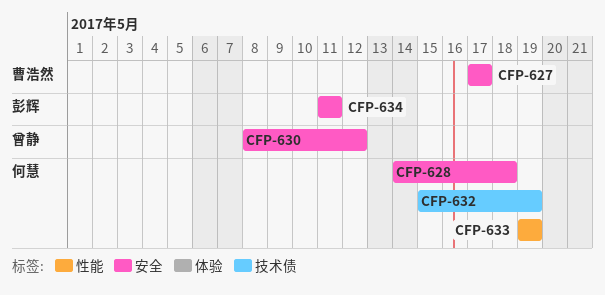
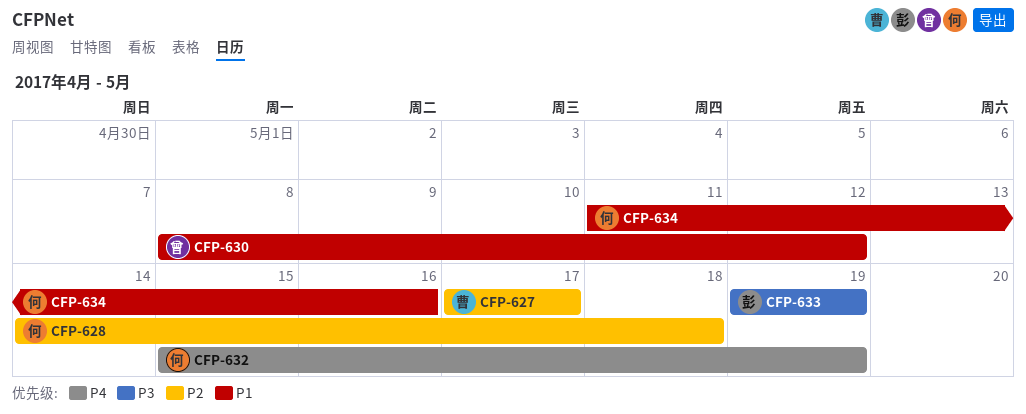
CFP-633, owner: 何慧 -> 彭辉
CFP-634, owner: 彭辉 -> 何慧
CFP-634, due: May 11 -> May 16

